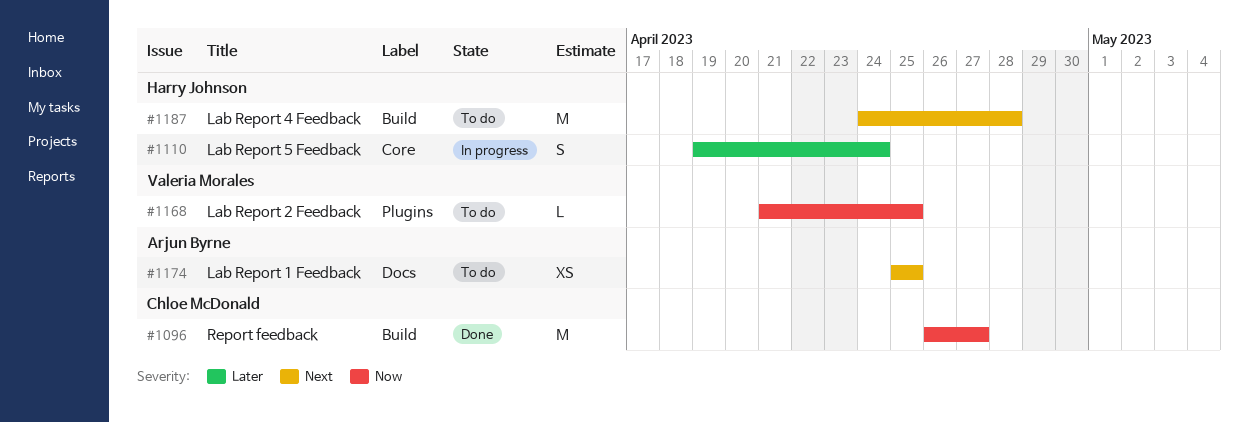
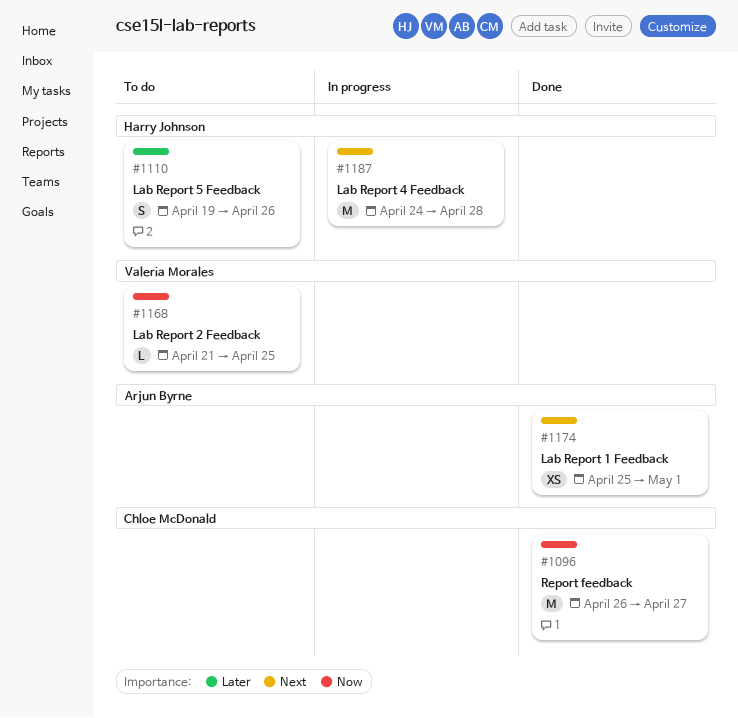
#1110, status: In progress -> To do
#1110, due: Apr 24 -> Apr 26
#1174, status: To do -> Done
#1174, due: Apr 25 -> May 1
#1187, status: To do -> In progress

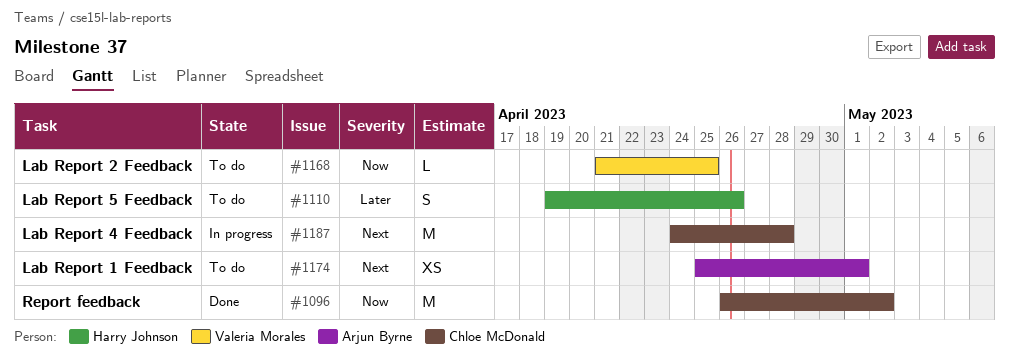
#1096, due: Apr 27 -> May 2
#1174, status: Done -> To do
#1187, owner: Harry Johnson -> Chloe McDonald

